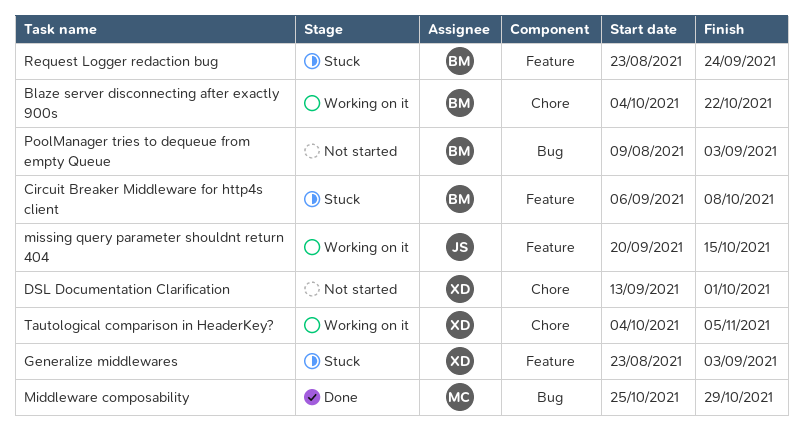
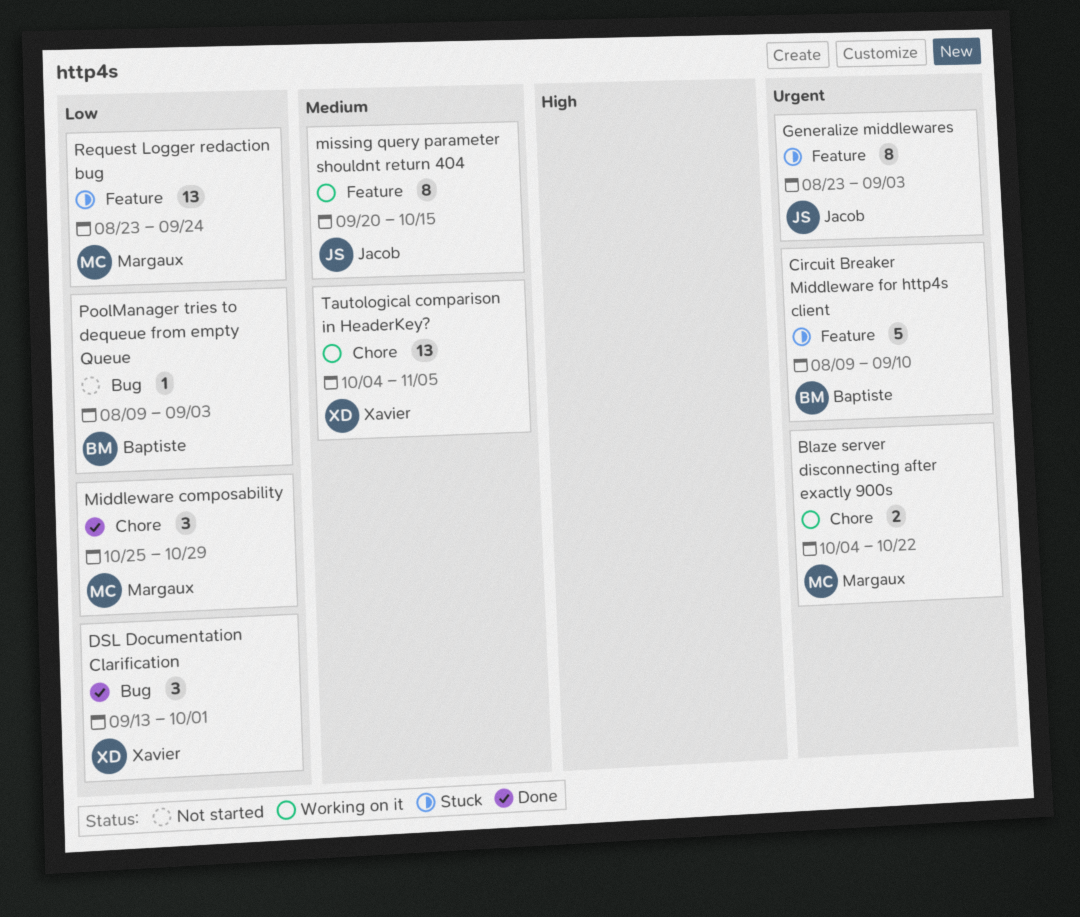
Blaze server disconnecting after exactly 900s, owner: Baptiste -> Margaux
Circuit Breaker Middleware for http4s client, start: Sep 6 -> Aug 9
Circuit Breaker Middleware for http4s client, due: Oct 8 -> Sep 10
DSL Documentation Clarification, status: Not started -> Done
DSL Documentation Clarification, label: Chore -> Bug
Generalize middlewares, owner: Xavier -> Jacob
Middleware composability, label: Bug -> Chore
Request Logger redaction bug, owner: Baptiste -> Margaux

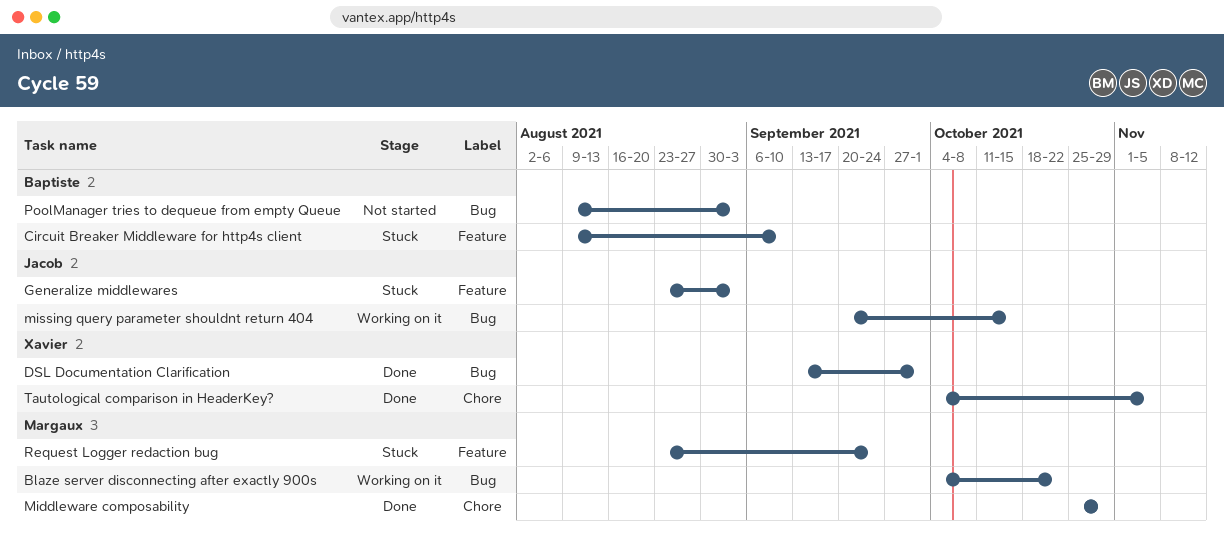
Blaze server disconnecting after exactly 900s, label: Chore -> Bug
missing query parameter shouldnt return 404, label: Feature -> Bug
Tautological comparison in HeaderKey?, status: Working on it -> Done

